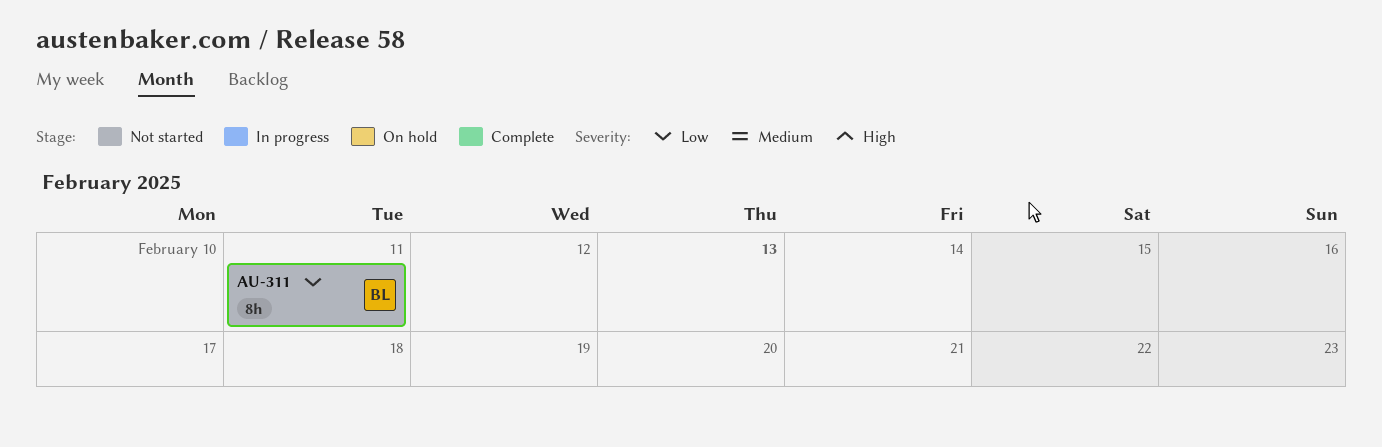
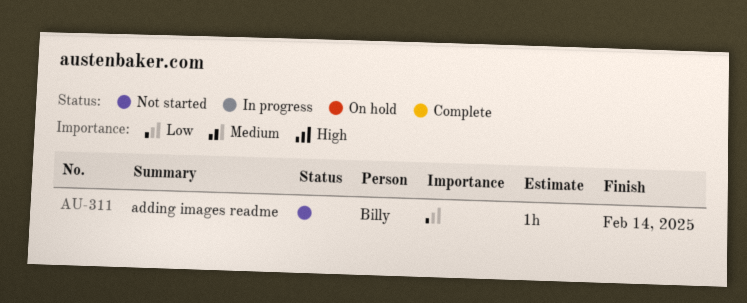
AU-311, estimate: 8h -> 1h
AU-311, due: Feb 11 -> Feb 14

